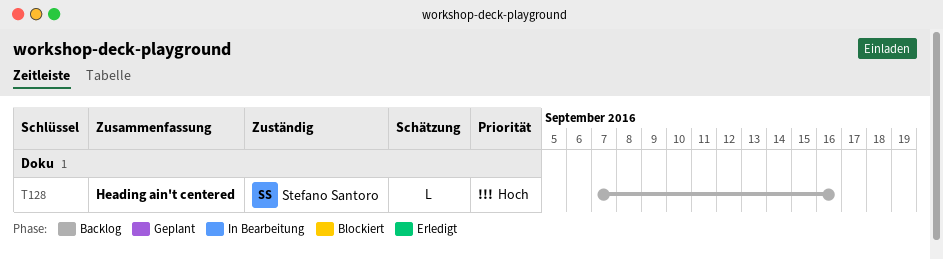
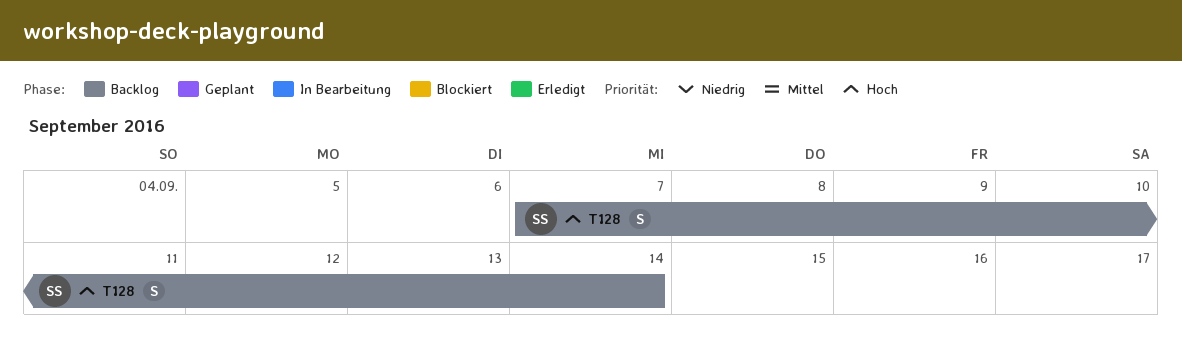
T128, estimate: L -> S
T128, due: Sep 16 -> Sep 14

